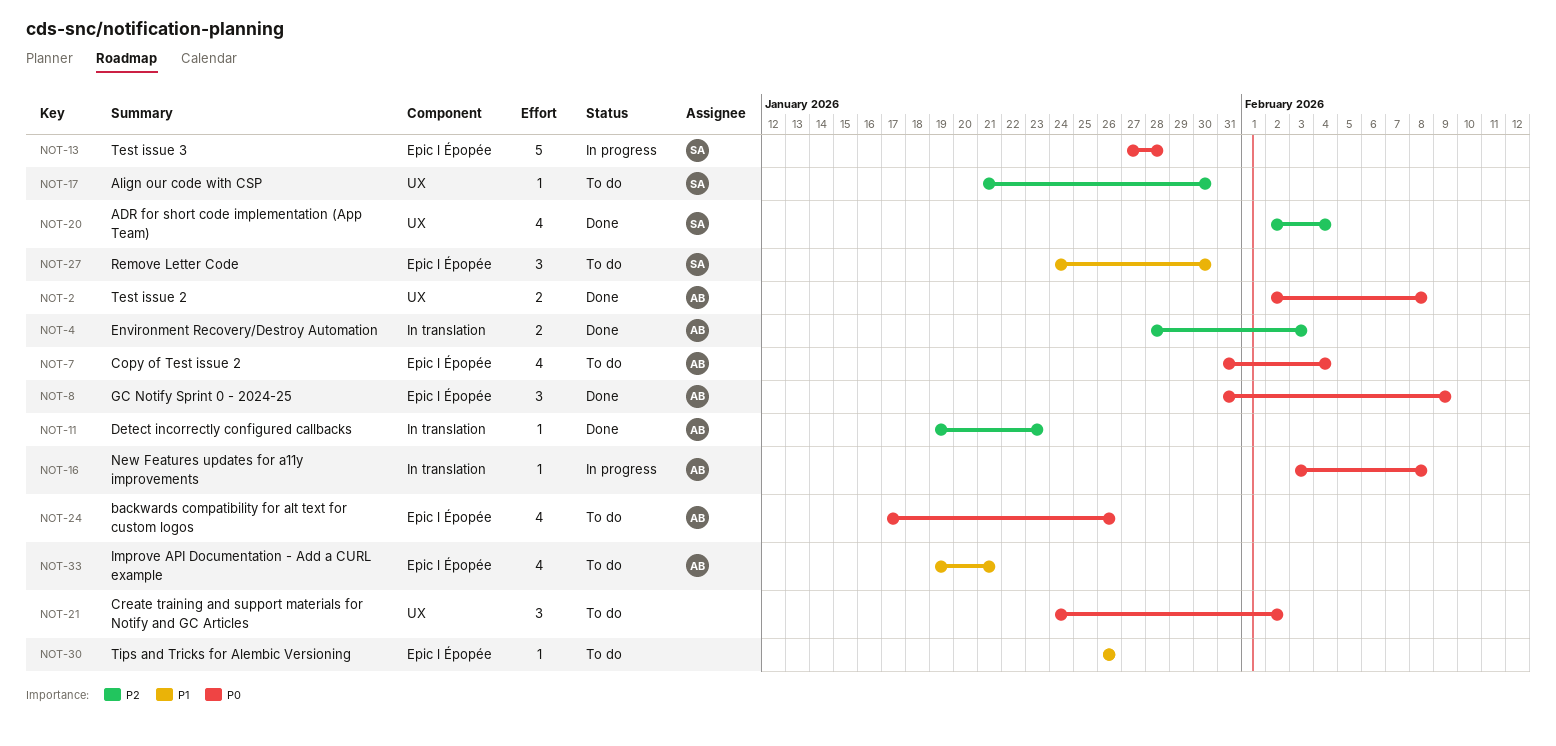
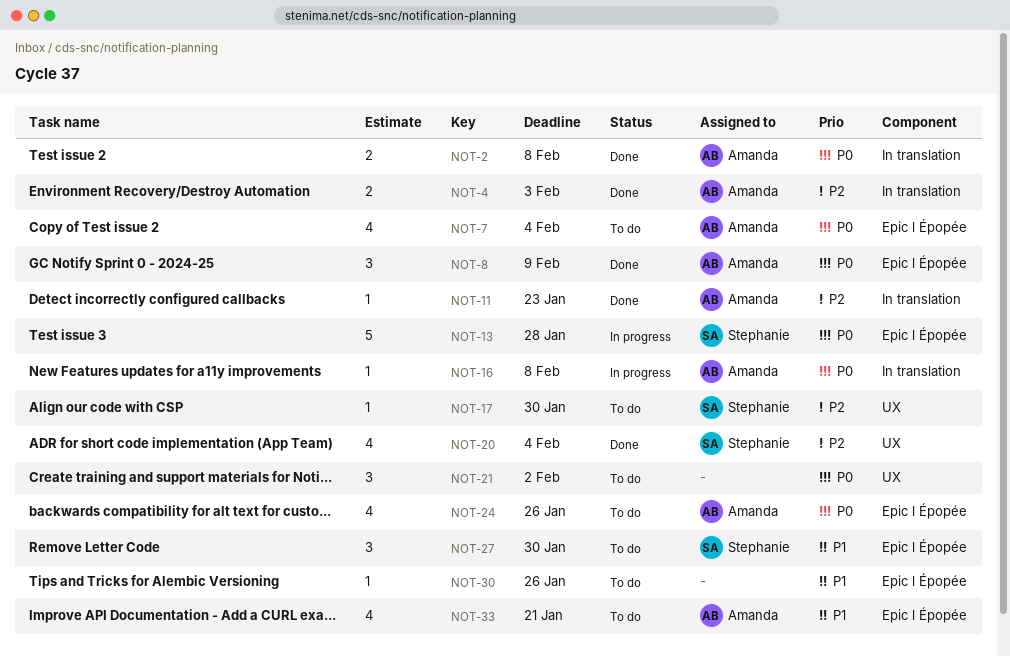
NOT-2, label: UX -> In translation

